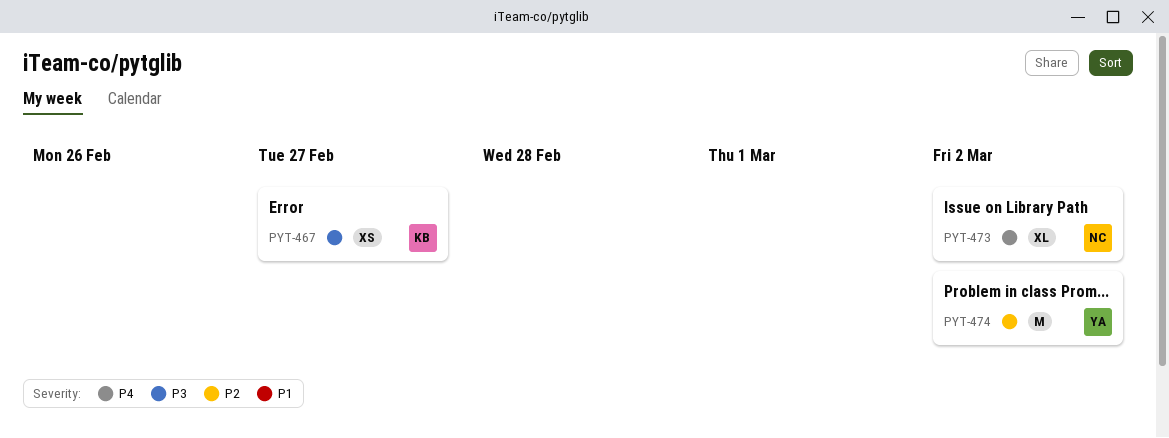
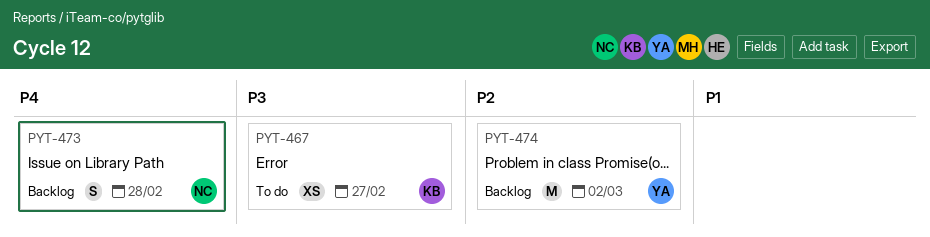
PYT-473, estimate: XL -> S
PYT-473, due: Mar 2 -> Feb 28

